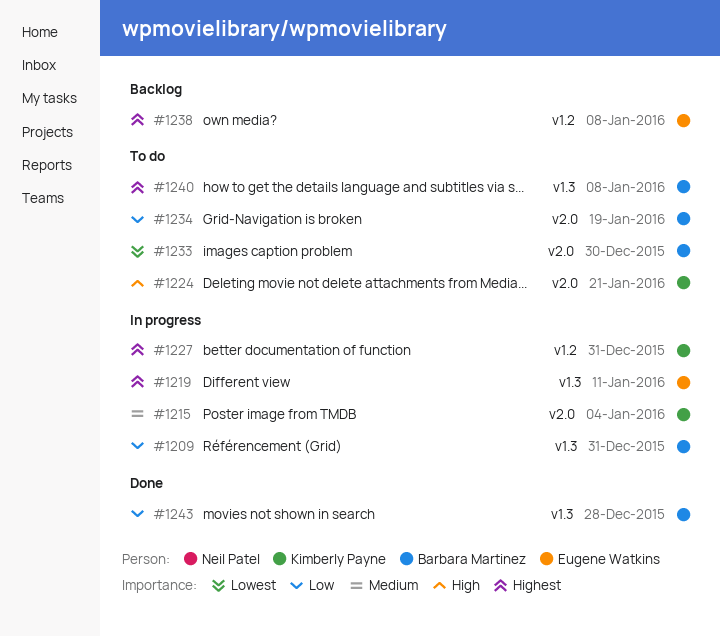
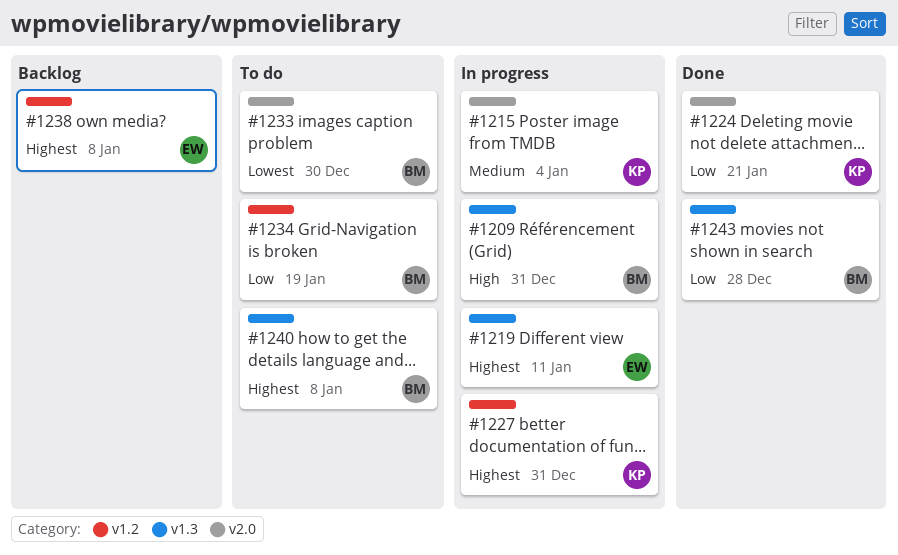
#1209, priority: Low -> High
#1224, status: To do -> Done
#1224, priority: High -> Low
#1234, label: v2.0 -> v1.2

